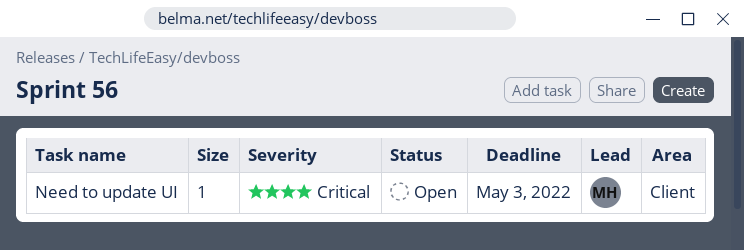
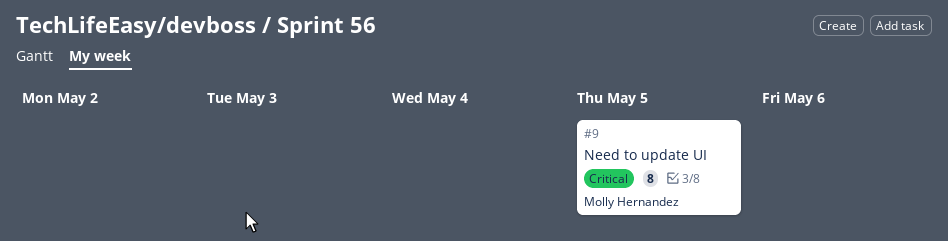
Need to update UI, estimate: 1 -> 8
Need to update UI, due: May 3 -> May 5

